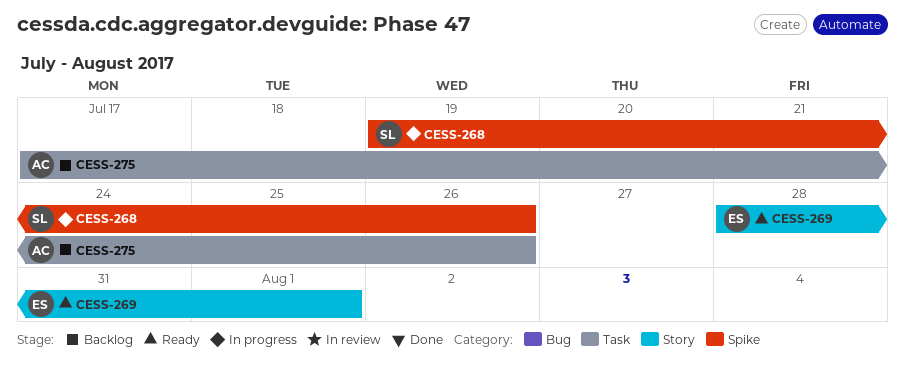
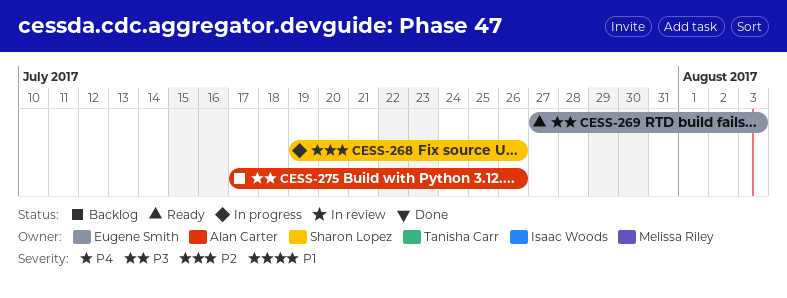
CESS-269, start: Jul 28 -> Jul 27
CESS-269, due: Aug 1 -> Aug 3

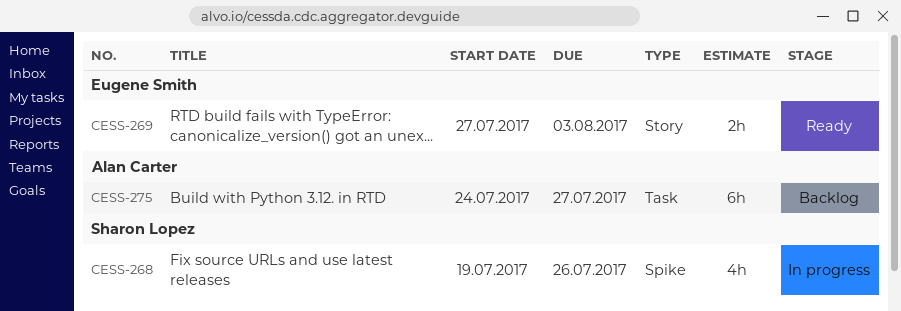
CESS-275, start: Jul 17 -> Jul 24
CESS-275, due: Jul 26 -> Jul 27

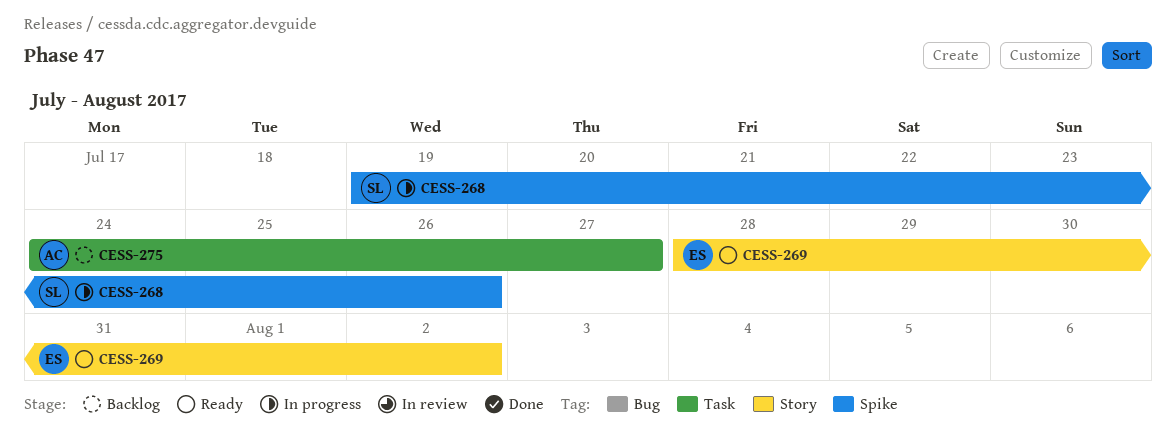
CESS-269, start: Jul 27 -> Jul 28
CESS-269, due: Aug 3 -> Aug 2

